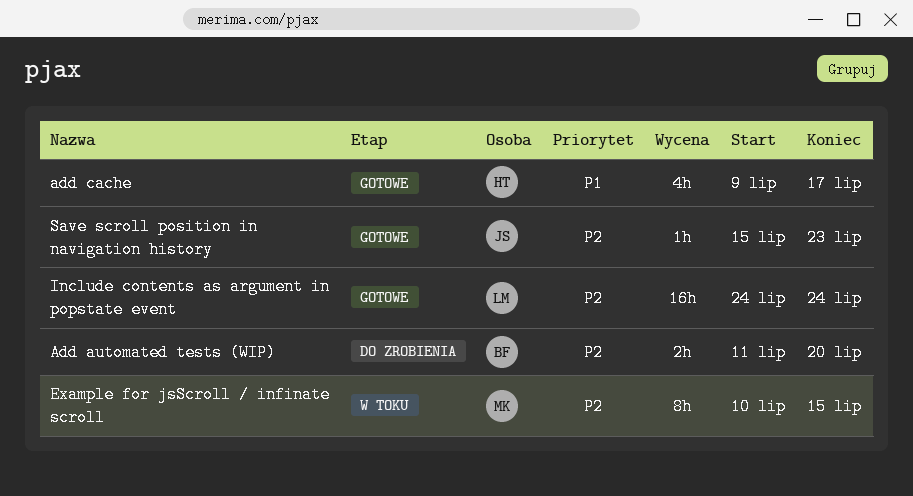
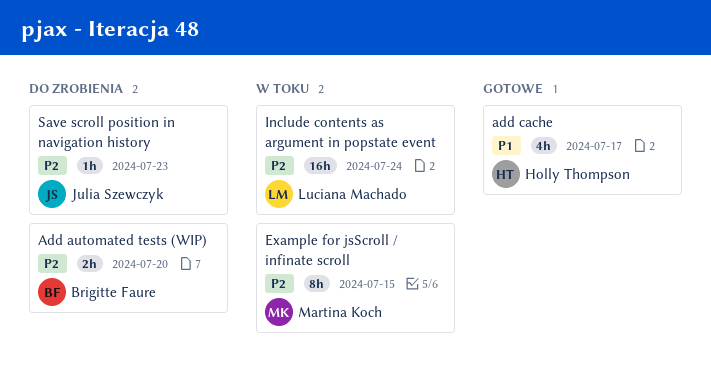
Include contents as argument in popstate event, status: Gotowe -> W toku
Save scroll position in navigation history, status: Gotowe -> Do zrobienia

